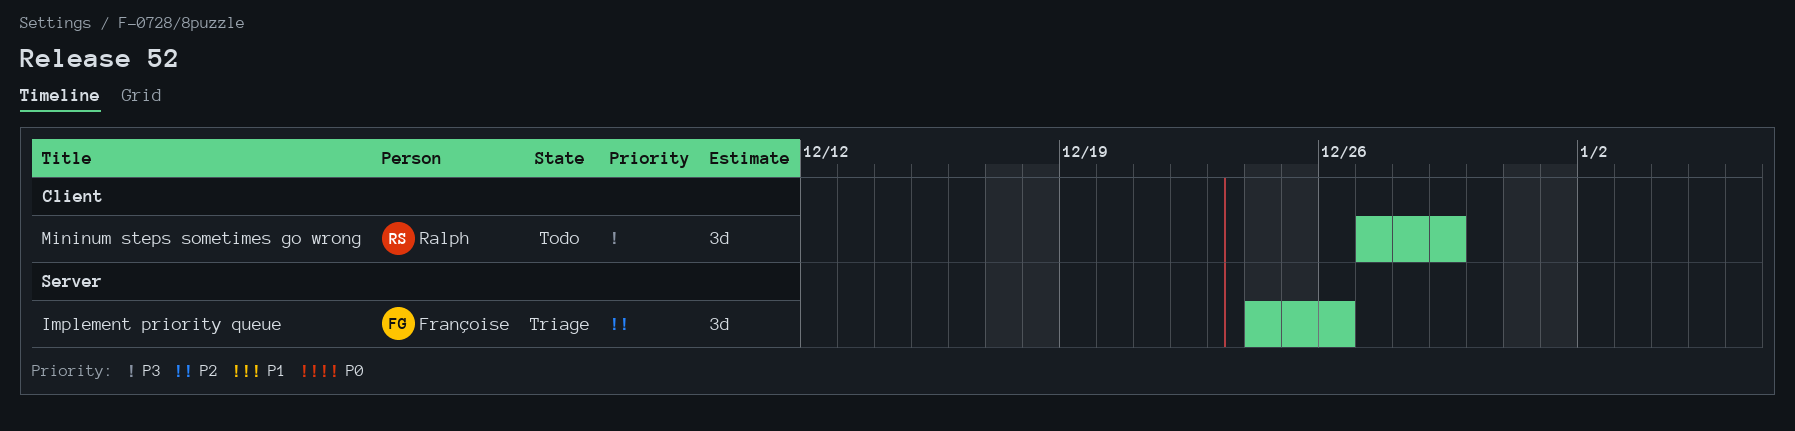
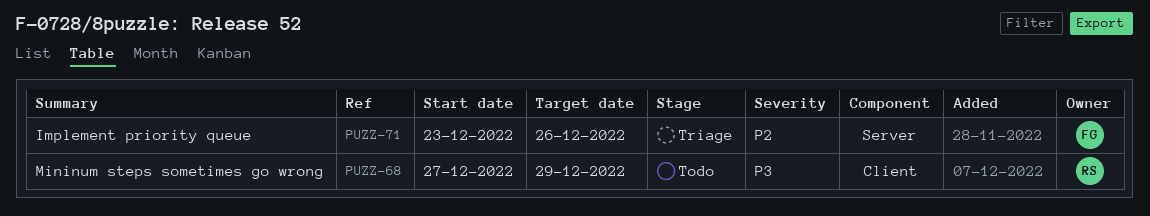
Implement priority queue, start: Dec 24 -> Dec 23

